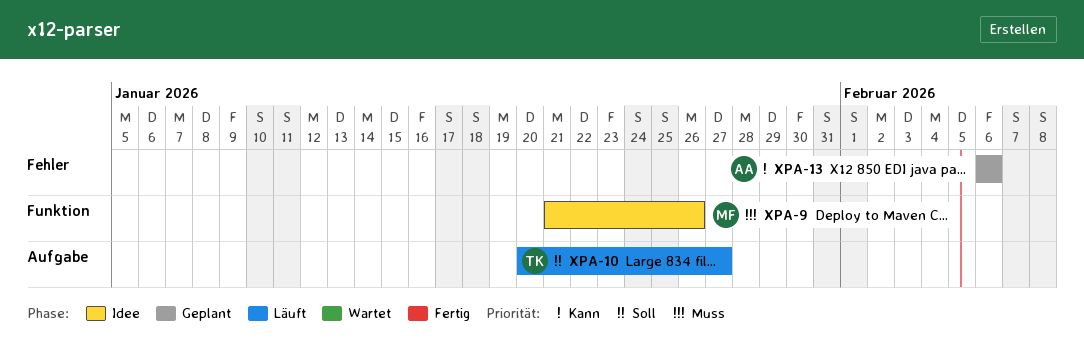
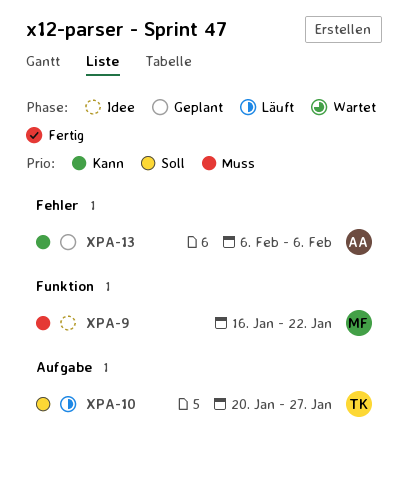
XPA-9, start: Jan 21 -> Jan 16
XPA-9, due: Jan 26 -> Jan 22

